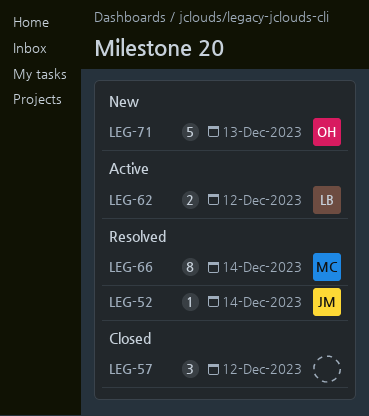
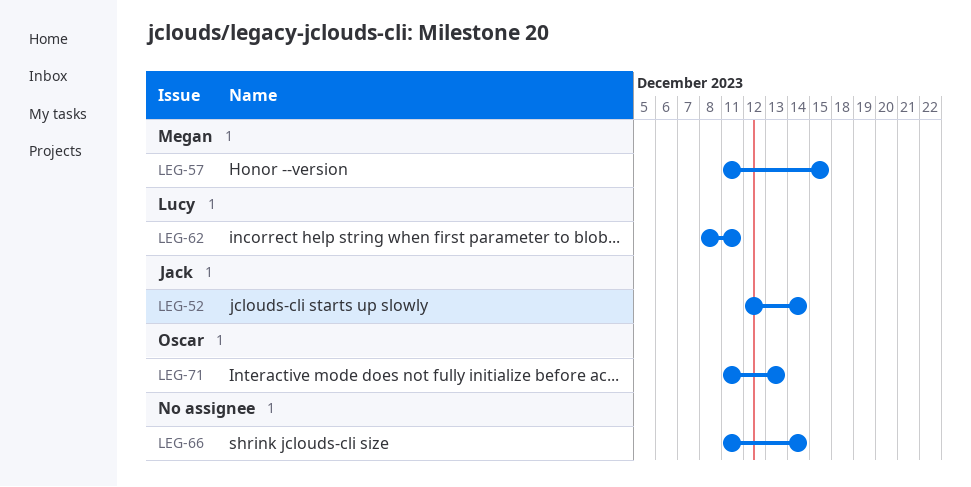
LEG-57, owner: none -> Megan
LEG-57, due: Dec 12 -> Dec 15
LEG-62, due: Dec 12 -> Dec 11
LEG-66, owner: Megan -> none

